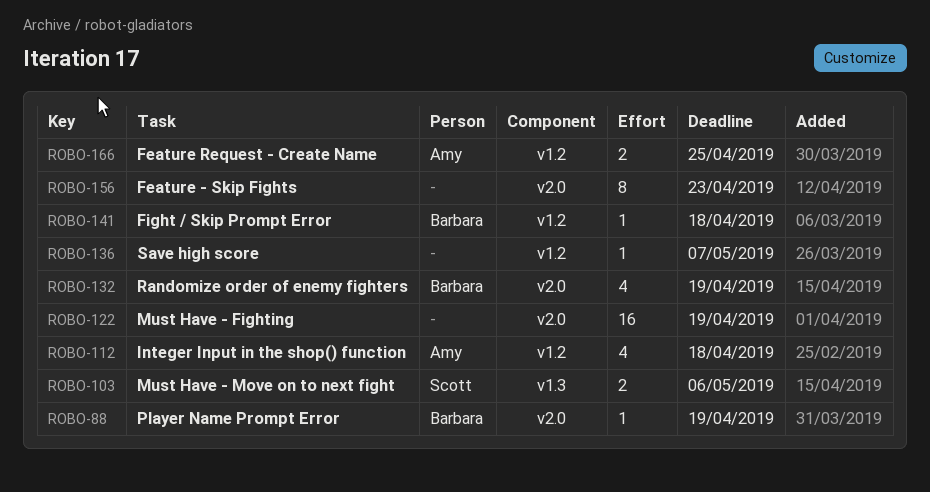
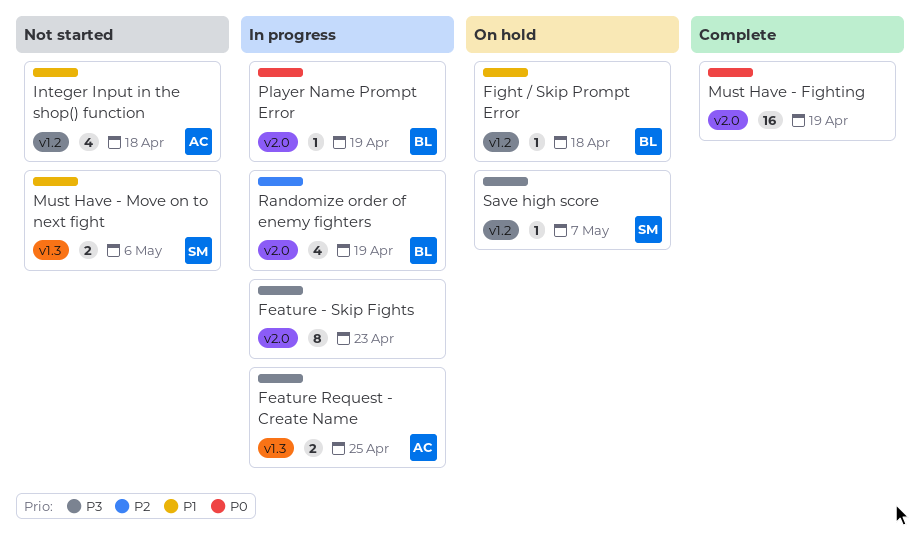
Feature Request - Create Name, label: v1.2 -> v1.3
Save high score, owner: none -> Scott

